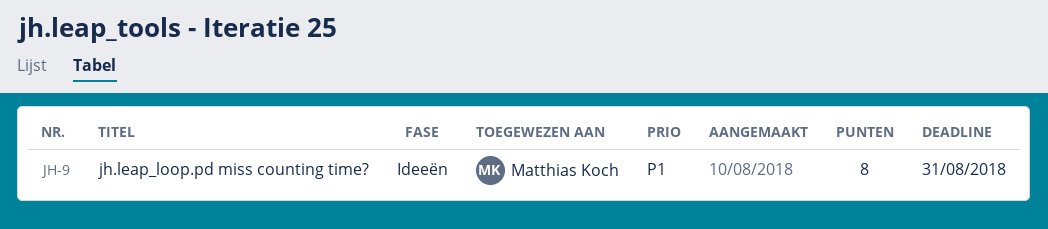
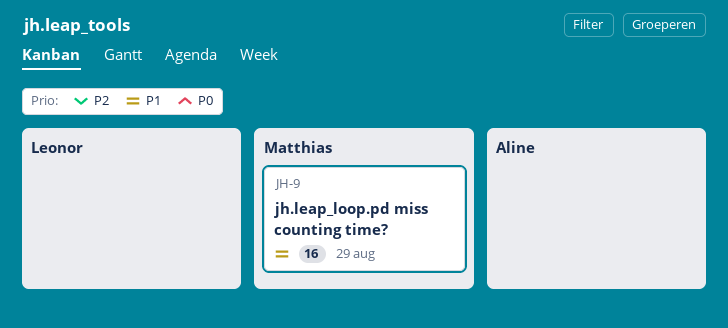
JH-9, estimate: 8 -> 16
JH-9, due: Aug 31 -> Aug 29

